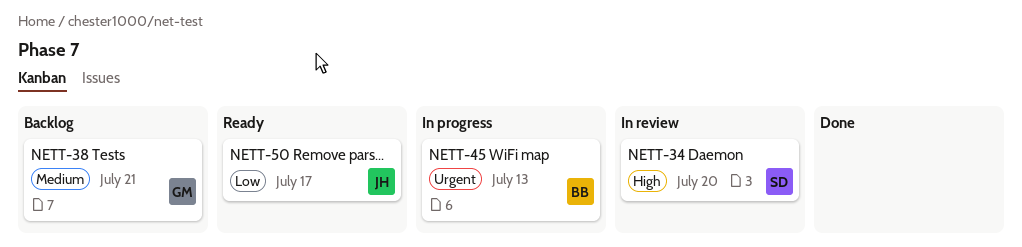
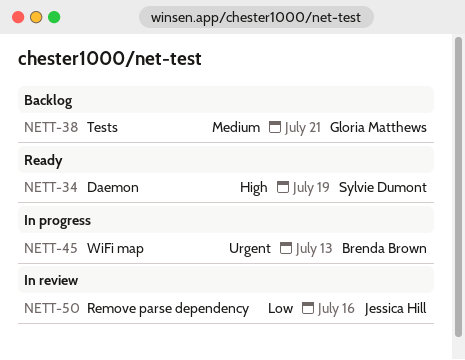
NETT-34, status: In review -> Ready
NETT-34, due: Jul 20 -> Jul 19
NETT-50, status: Ready -> In review
NETT-50, due: Jul 17 -> Jul 16

